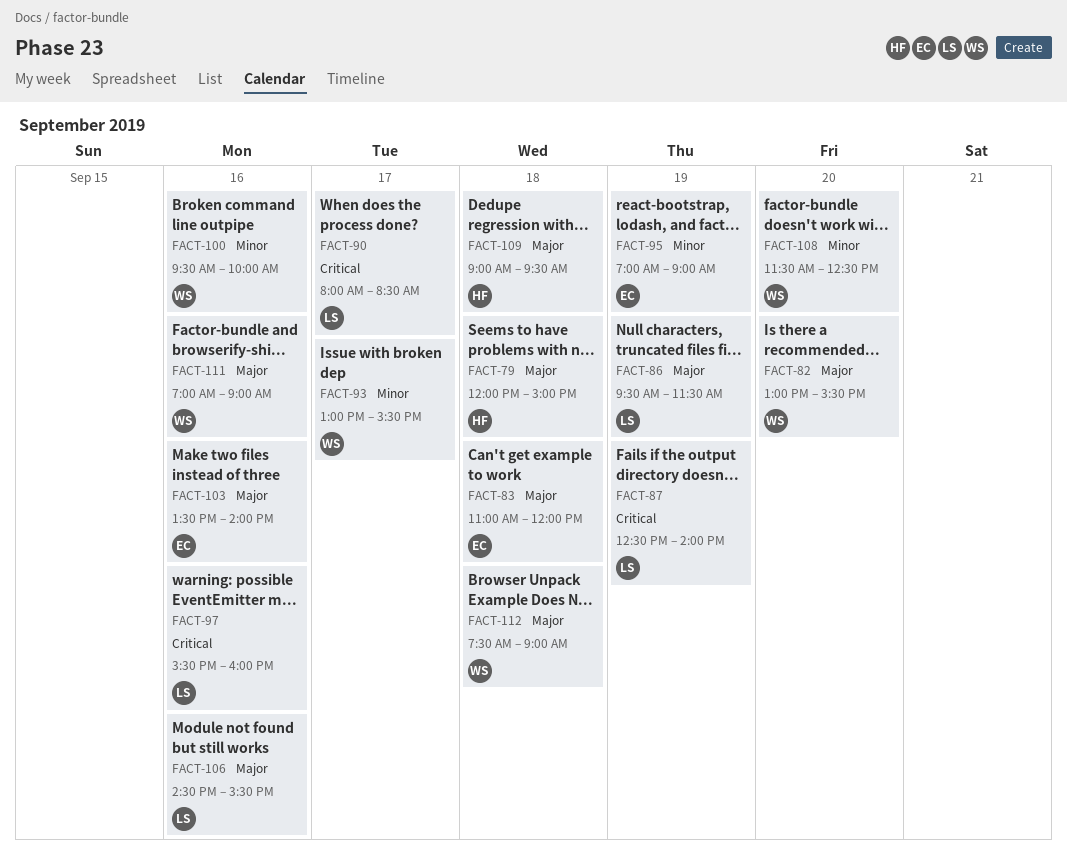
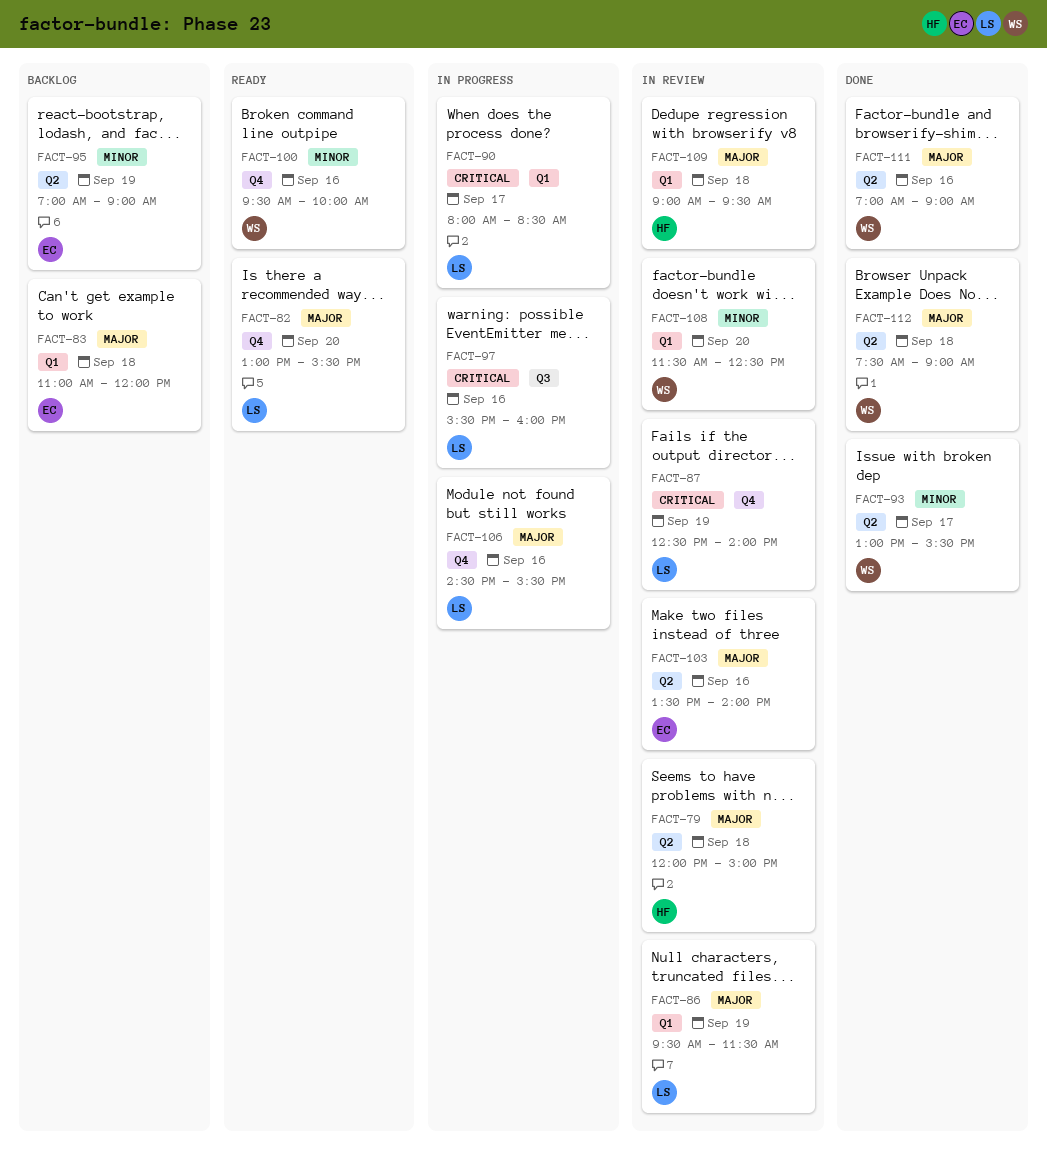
FACT-82, owner: WS -> LS

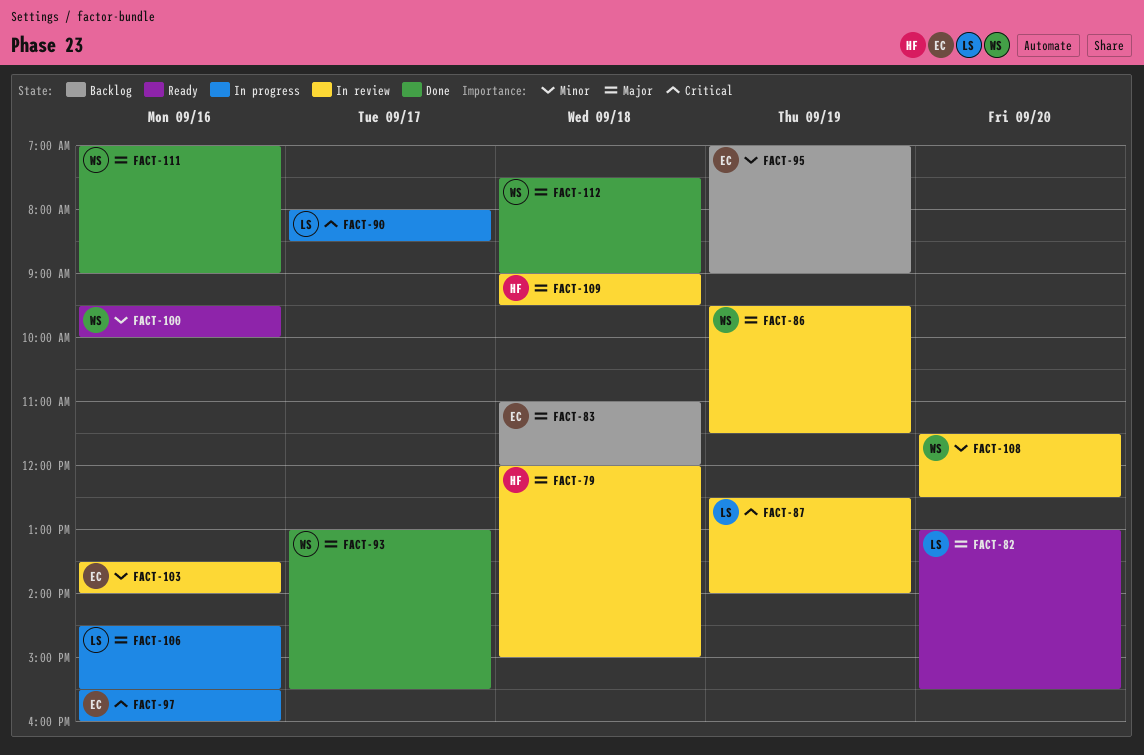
FACT-86, owner: LS -> WS
FACT-93, priority: Minor -> Major
FACT-97, owner: LS -> EC
FACT-103, priority: Major -> Minor

